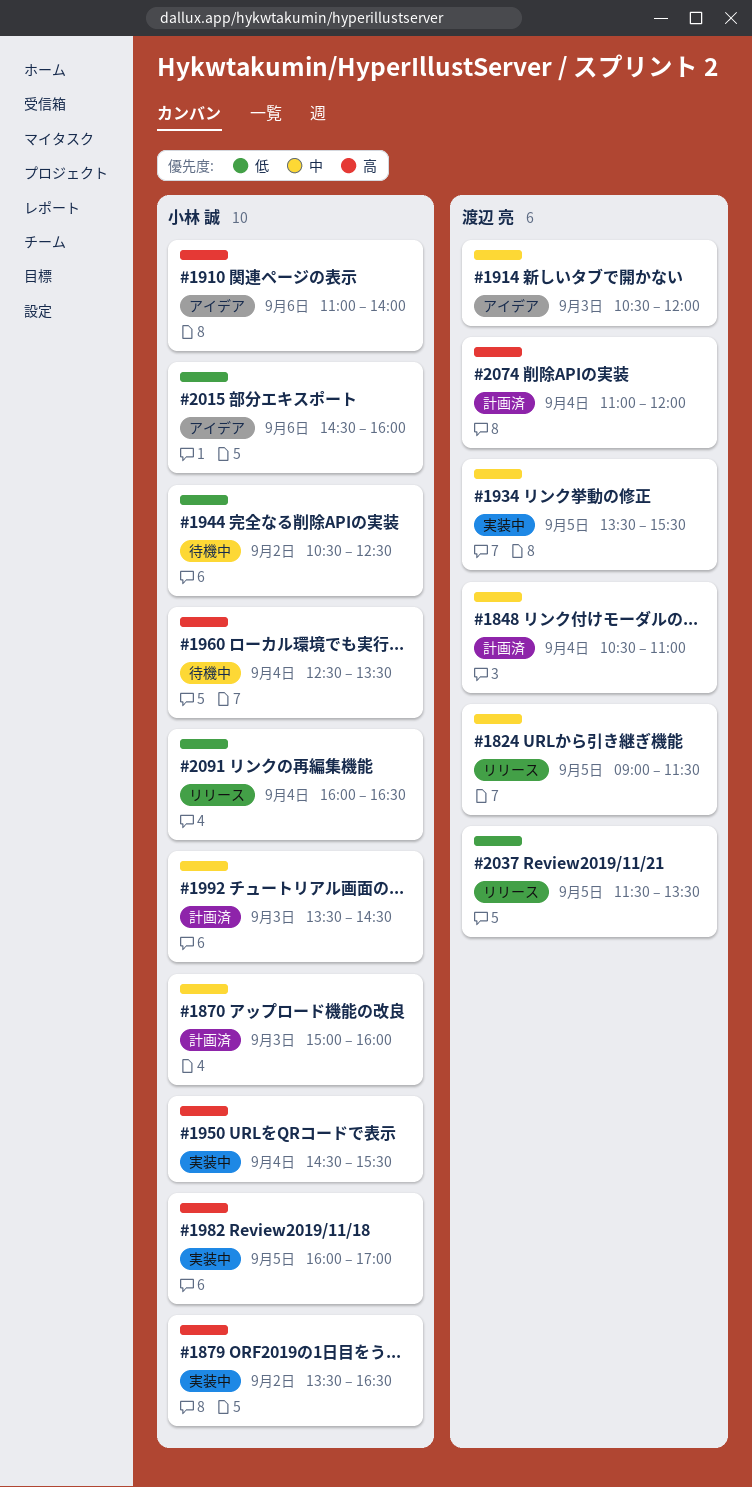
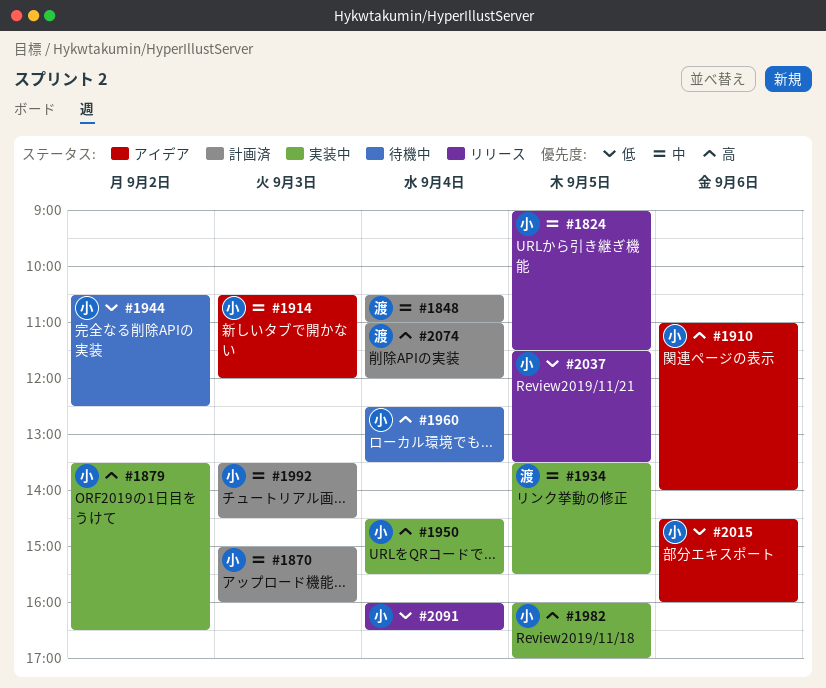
#1824, owner: 渡辺 亮 -> 小林 誠
#1914, owner: 渡辺 亮 -> 小林 誠
#2037, owner: 渡辺 亮 -> 小林 誠

